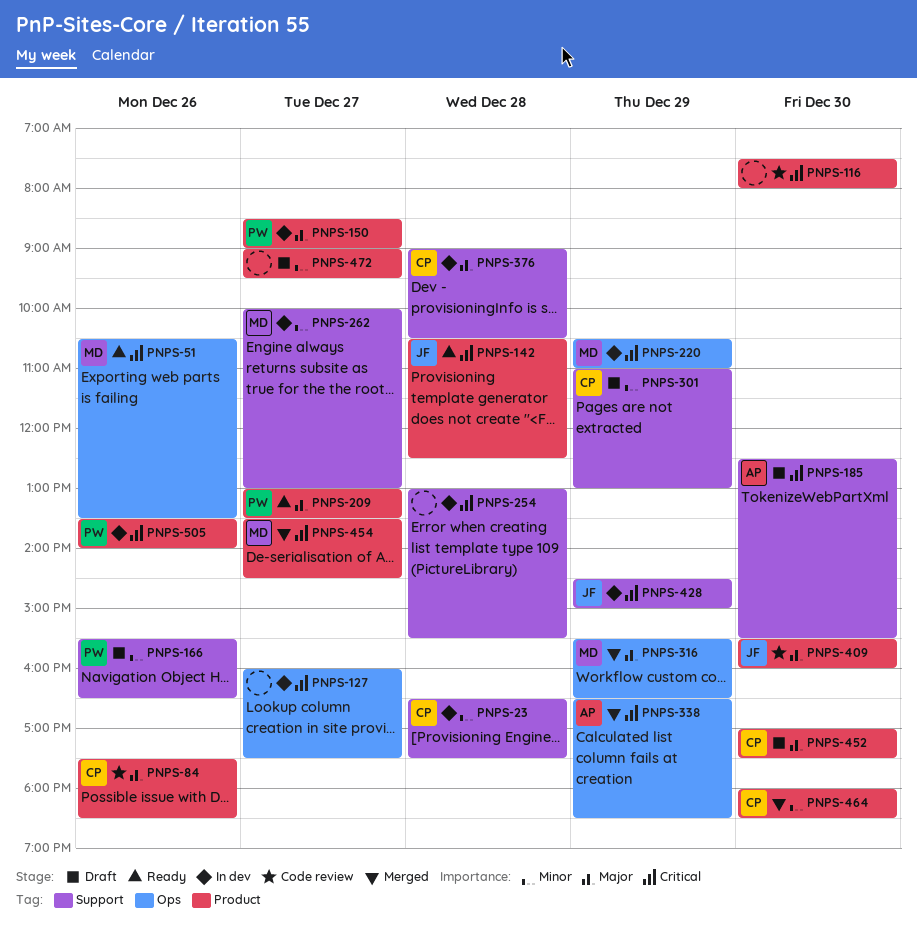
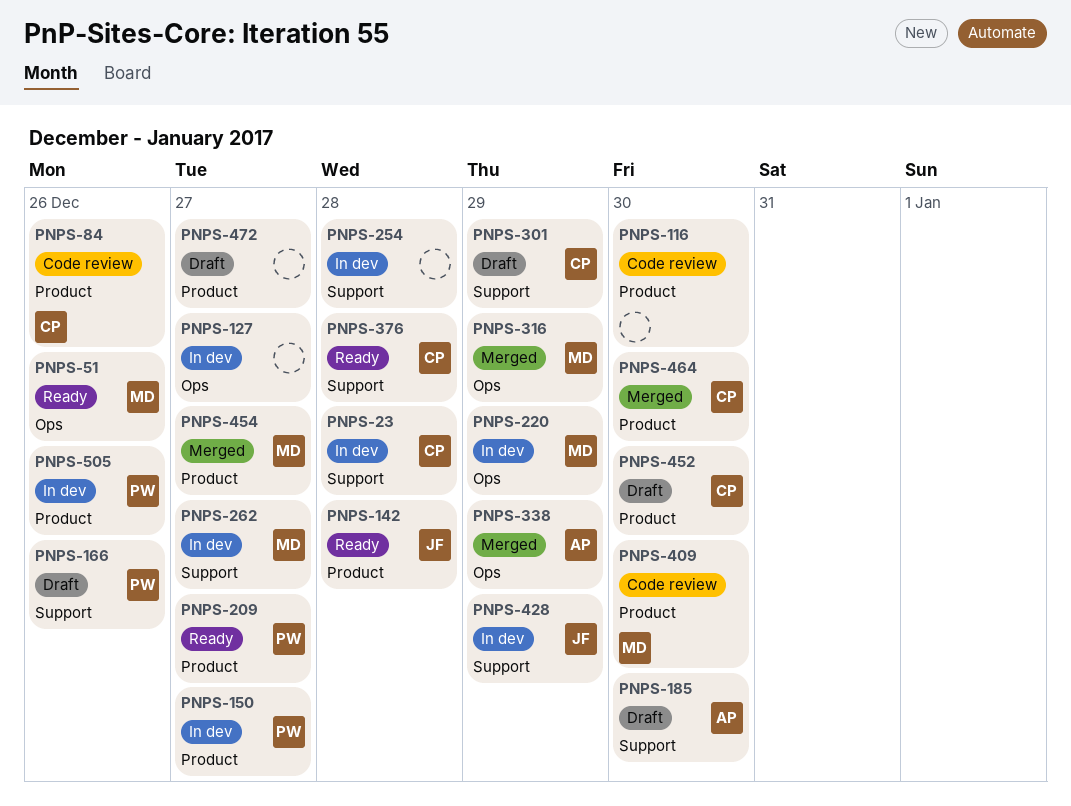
PNPS-376, status: In dev -> Ready
PNPS-409, owner: JF -> MD

